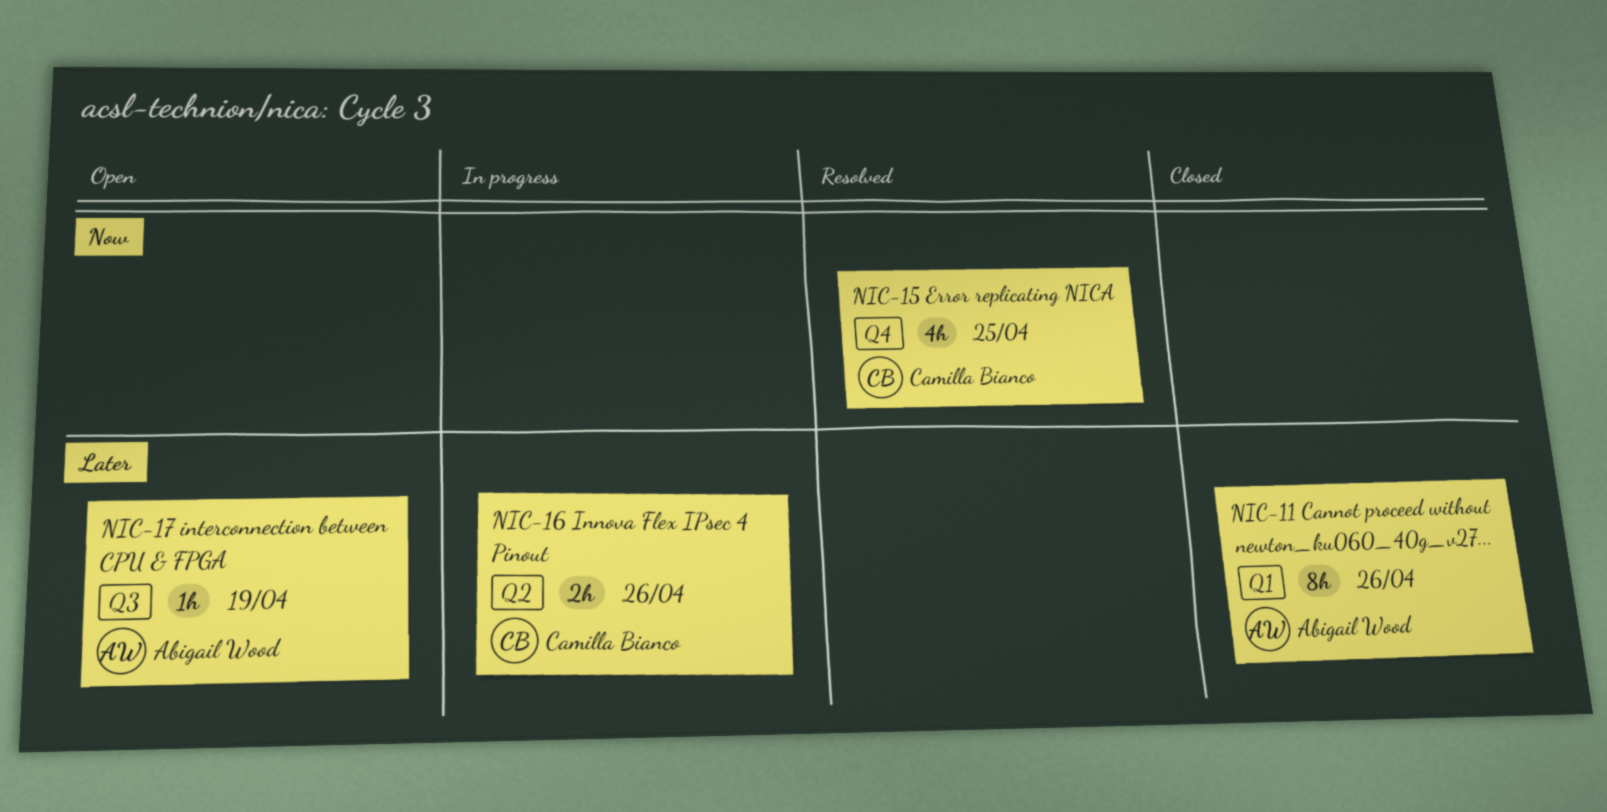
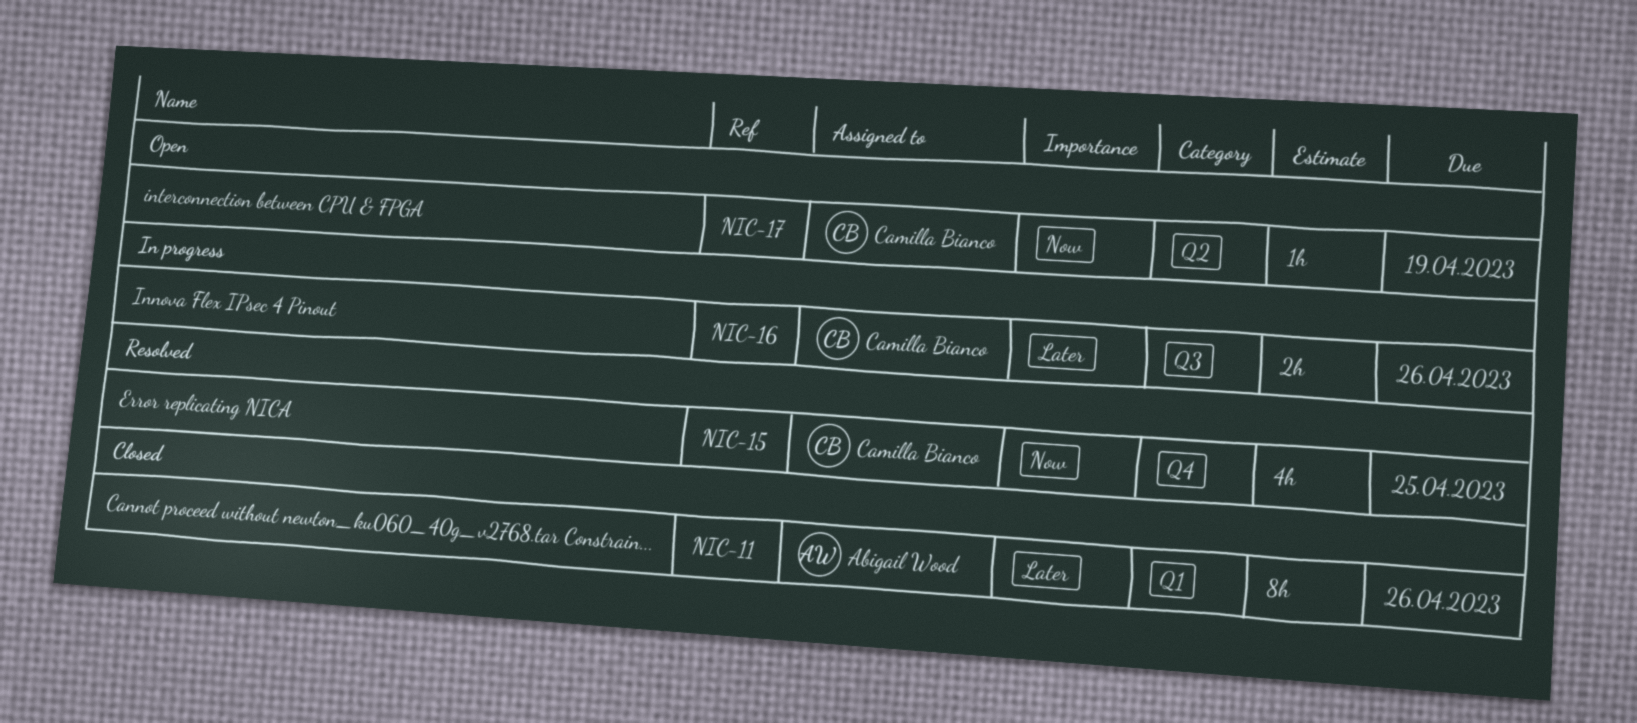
NIC-16, label: Q2 -> Q3
NIC-17, owner: Abigail Wood -> Camilla Bianco
NIC-17, priority: Later -> Now
NIC-17, label: Q3 -> Q2

